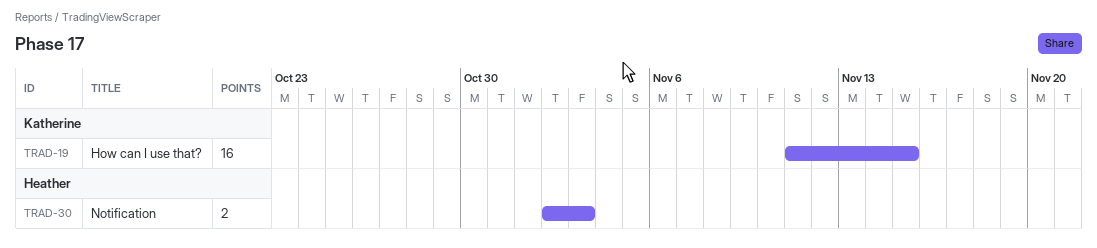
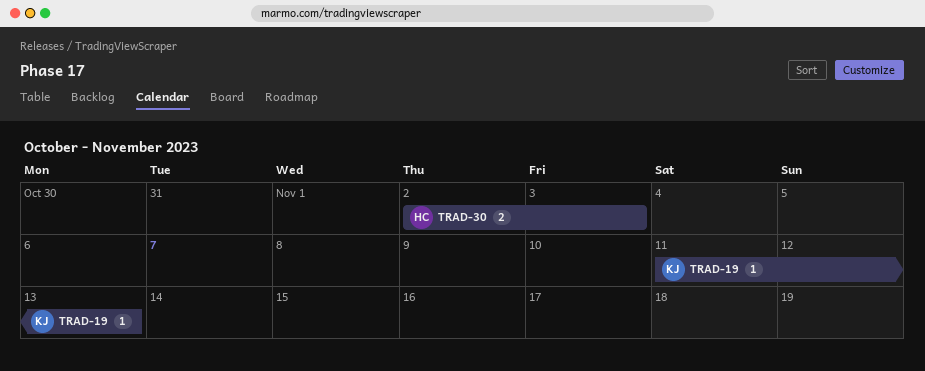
TRAD-19, estimate: 16 -> 1
TRAD-19, due: Nov 15 -> Nov 13

